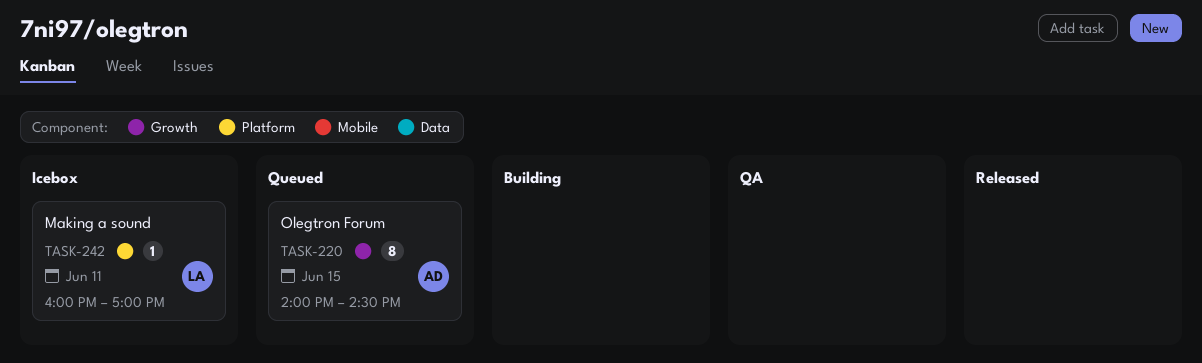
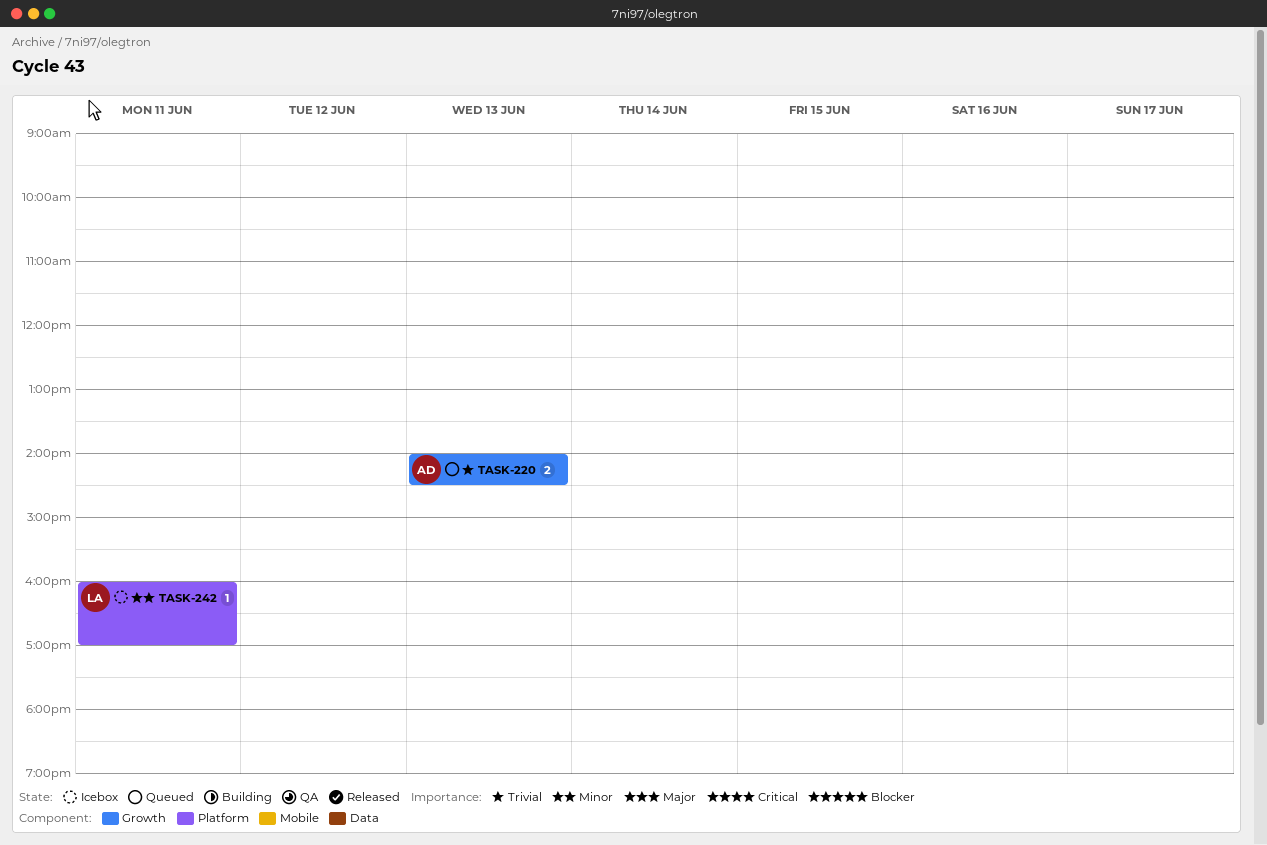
TASK-220, estimate: 8 -> 2
TASK-220, day: Jun 15 -> Jun 13

